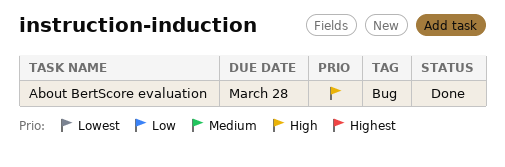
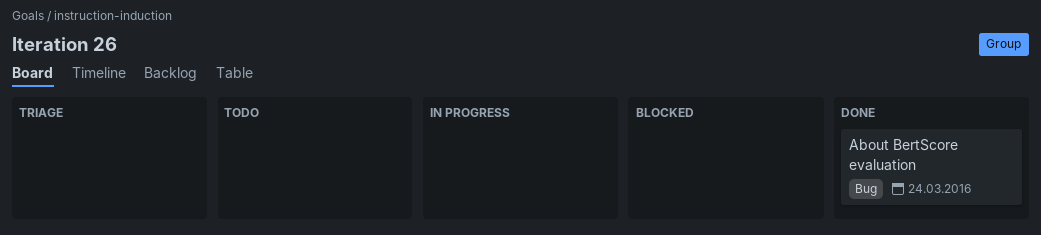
About BertScore evaluation, due: Mar 28 -> Mar 24

